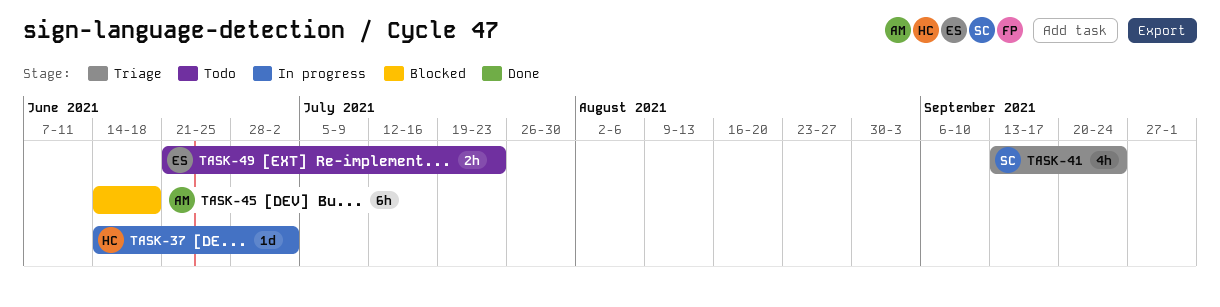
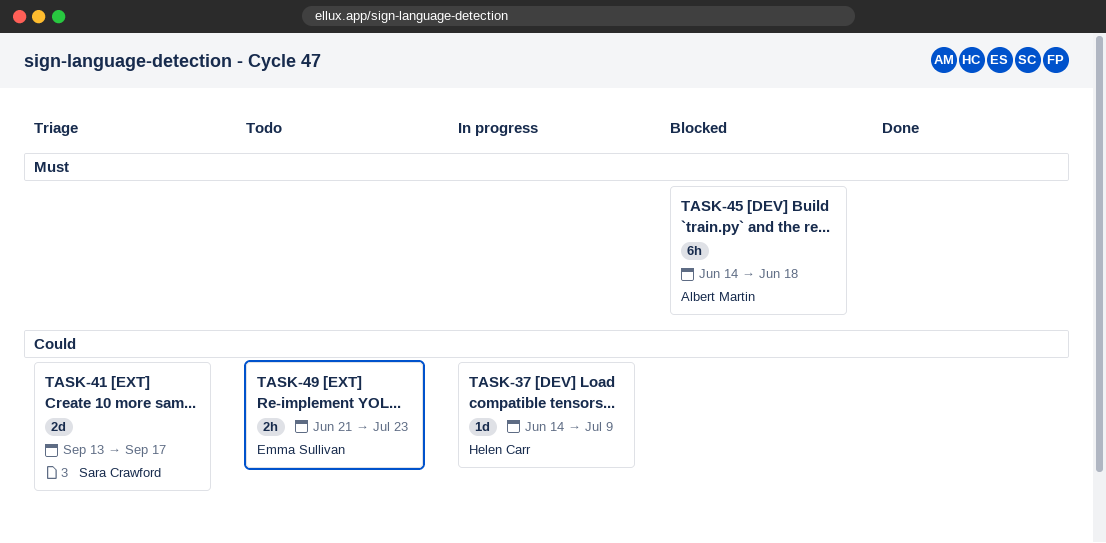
TASK-37, due: Jul 2 -> Jul 9
TASK-41, estimate: 4h -> 2d
TASK-41, due: Sep 24 -> Sep 17

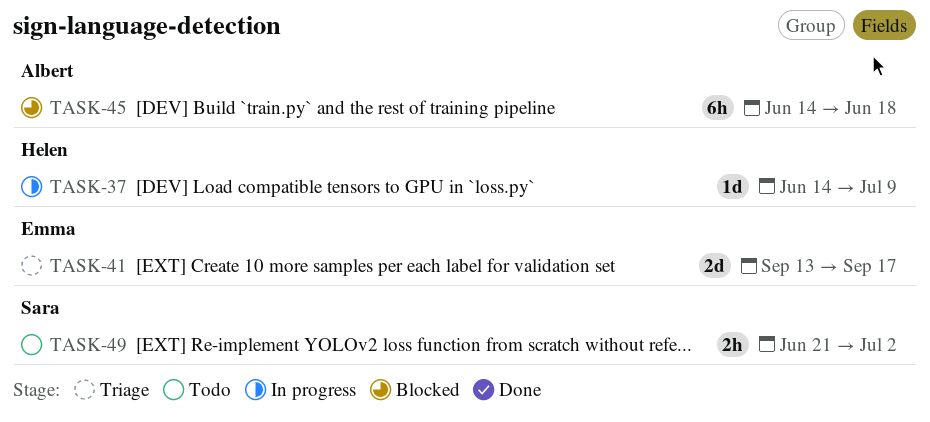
TASK-41, owner: Sara Crawford -> Emma Sullivan
TASK-49, owner: Emma Sullivan -> Sara Crawford
TASK-49, due: Jul 23 -> Jul 2

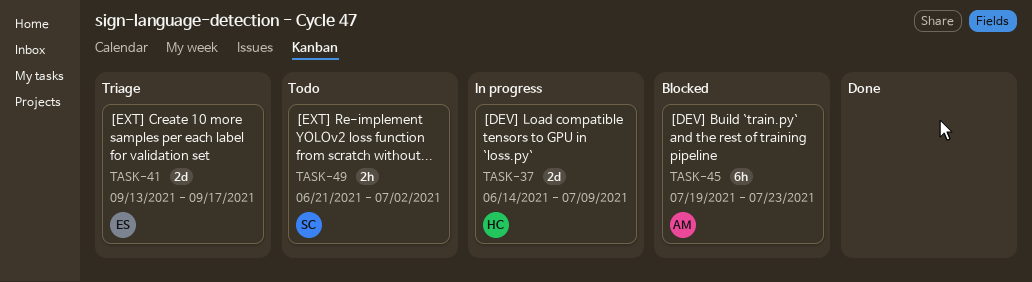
TASK-37, estimate: 1d -> 2d
TASK-45, start: Jun 14 -> Jul 19
TASK-45, due: Jun 18 -> Jul 23

